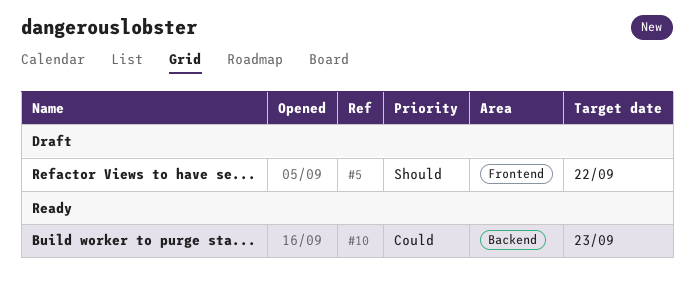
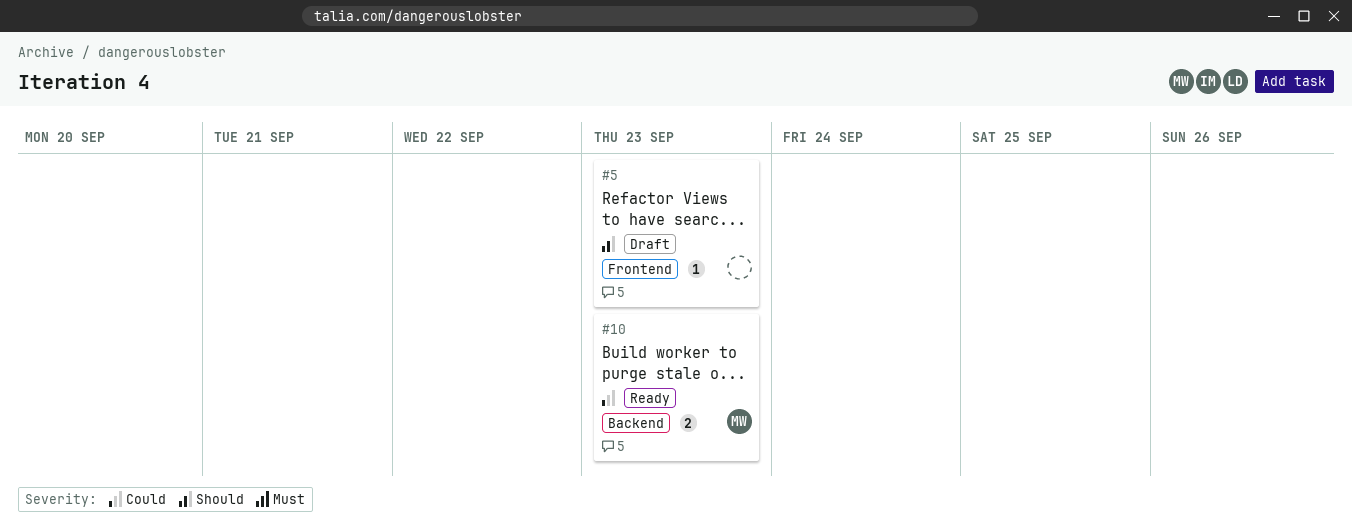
#5, due: Sep 22 -> Sep 23

